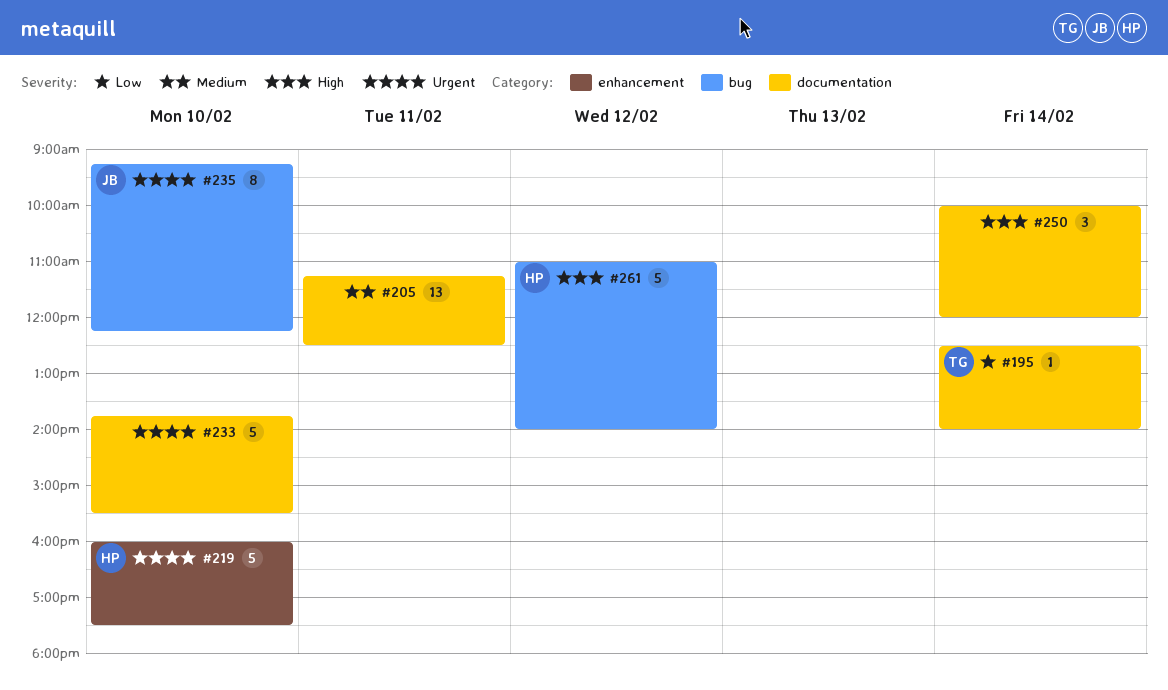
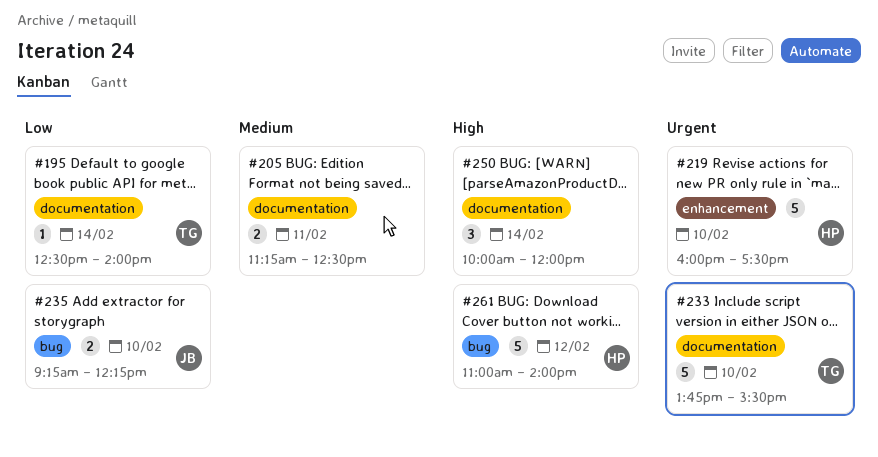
#205, estimate: 13 -> 2
#233, owner: none -> TG
#235, priority: Urgent -> Low
#235, estimate: 8 -> 2

